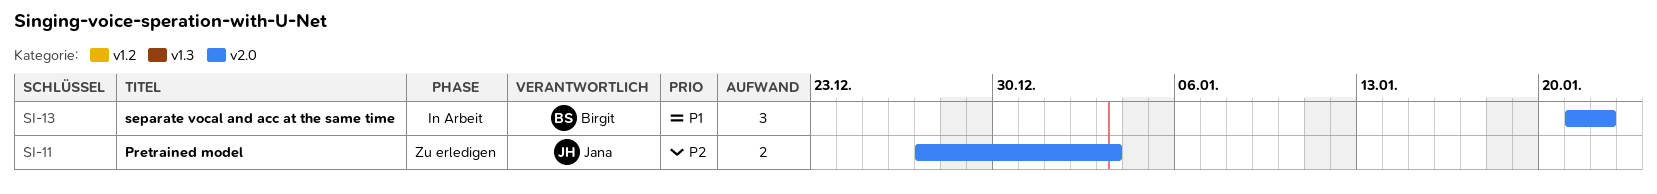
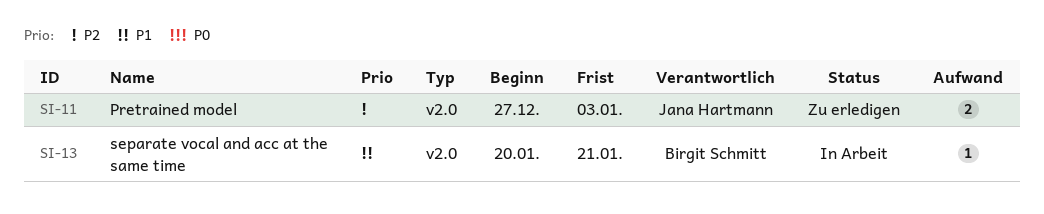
SI-13, estimate: 3 -> 1
SI-13, start: Jan 21 -> Jan 20
SI-13, due: Jan 22 -> Jan 21

